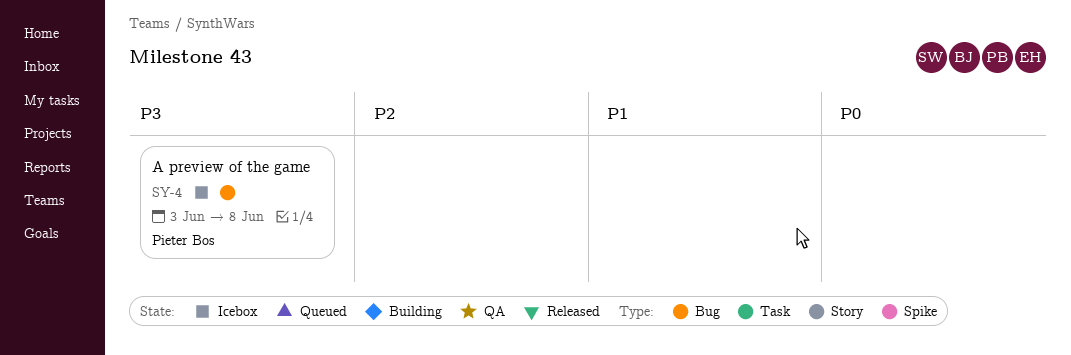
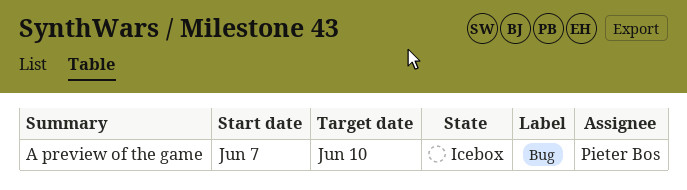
A preview of the game, start: Jun 3 -> Jun 7
A preview of the game, due: Jun 8 -> Jun 10

